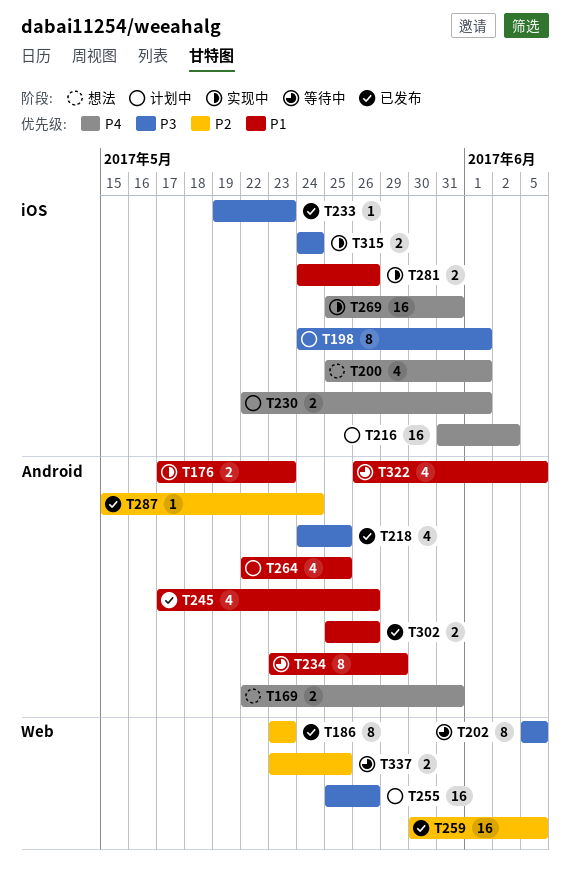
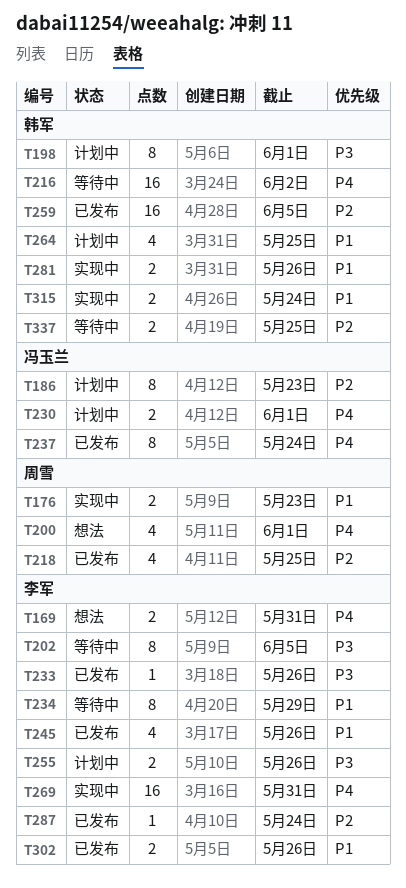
T186, status: 已发布 -> 计划中
T216, status: 计划中 -> 等待中
T218, priority: P3 -> P2
T233, due: May 23 -> May 26
T237: none -> present
T255, estimate: 16 -> 2
T315, priority: P3 -> P1
T322: present -> none

